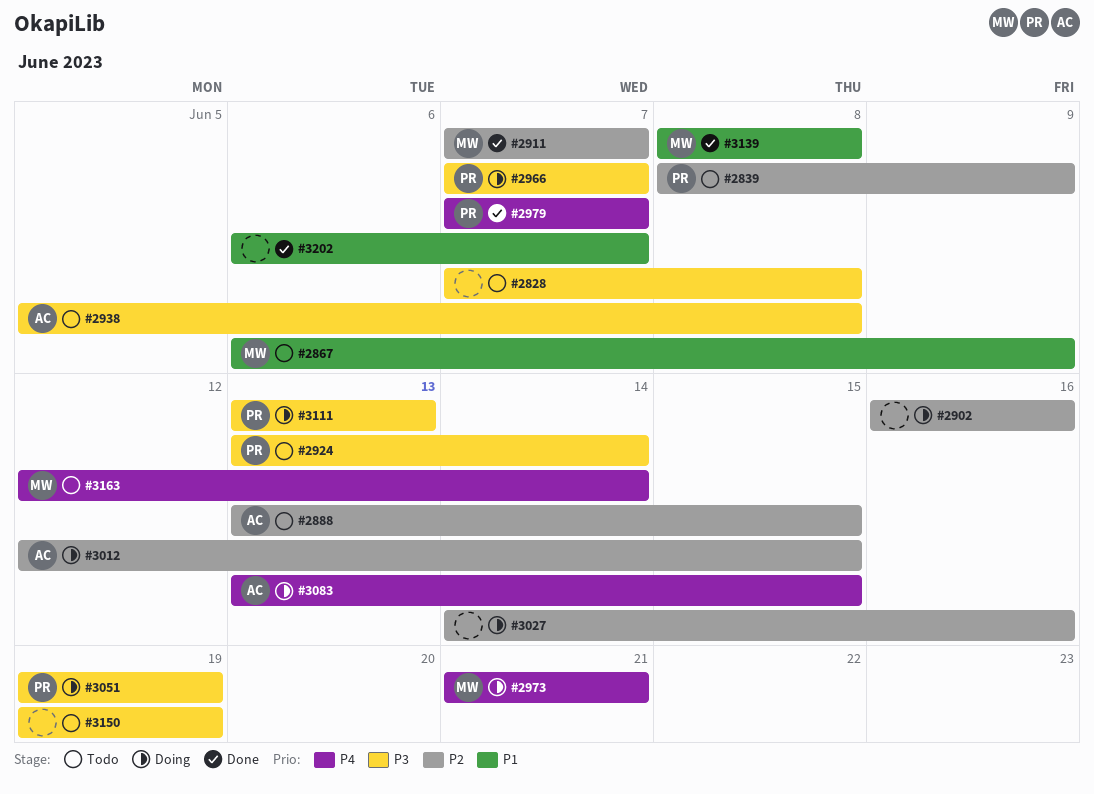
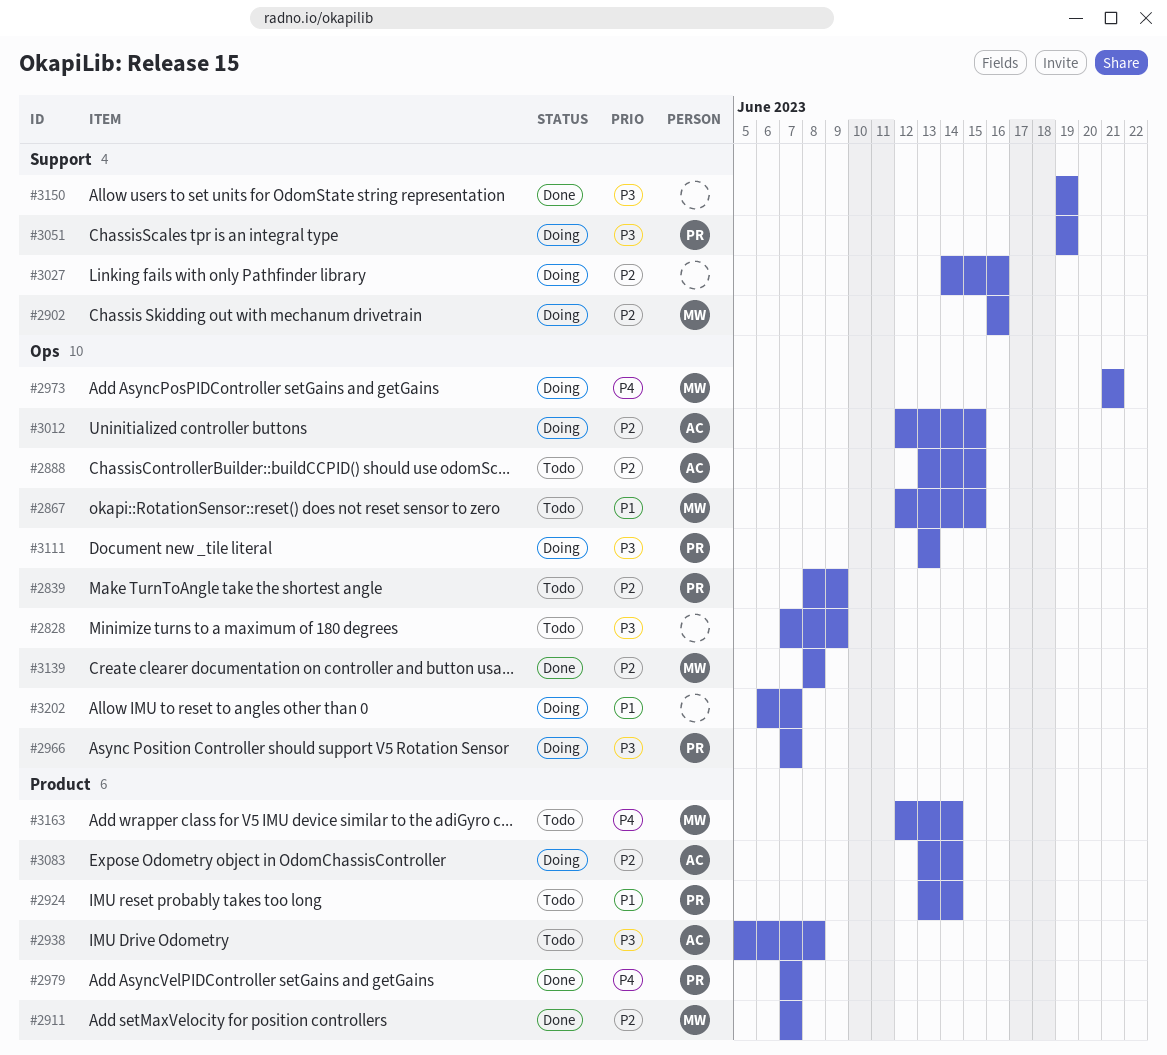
#2828, due: Jun 8 -> Jun 9
#2867, start: Jun 6 -> Jun 12
#2867, due: Jun 9 -> Jun 15
#2902, owner: none -> MW
#2924, priority: P3 -> P1
#3083, priority: P4 -> P2
#3083, due: Jun 15 -> Jun 14
#3139, priority: P1 -> P2
#3150, status: Todo -> Done
#3202, status: Done -> Doing

